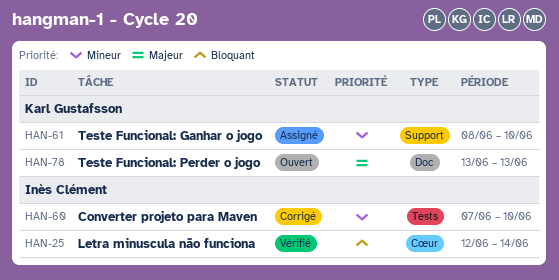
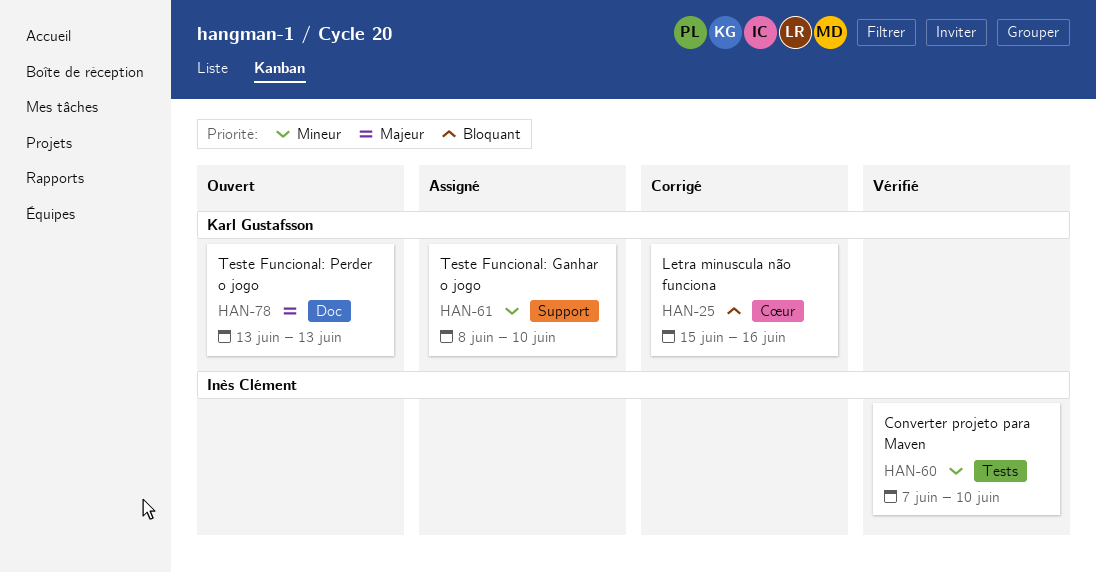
HAN-25, status: Vérifié -> Corrigé
HAN-25, owner: Inès Clément -> Karl Gustafsson
HAN-25, start: Jun 12 -> Jun 15
HAN-25, due: Jun 14 -> Jun 16
HAN-60, status: Corrigé -> Vérifié

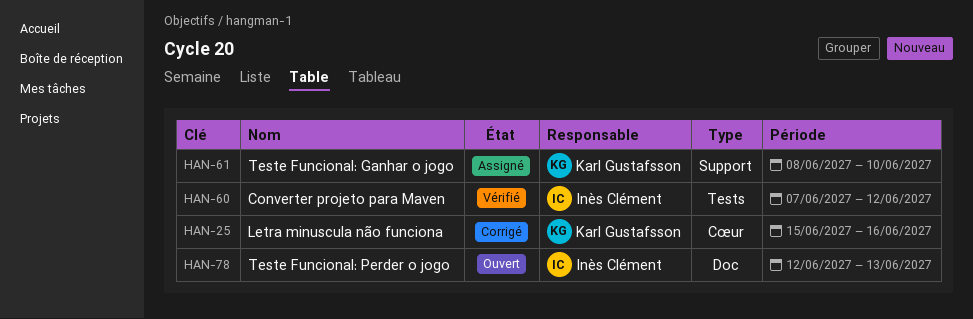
HAN-60, due: Jun 10 -> Jun 12
HAN-78, owner: Karl Gustafsson -> Inès Clément
HAN-78, start: Jun 13 -> Jun 12

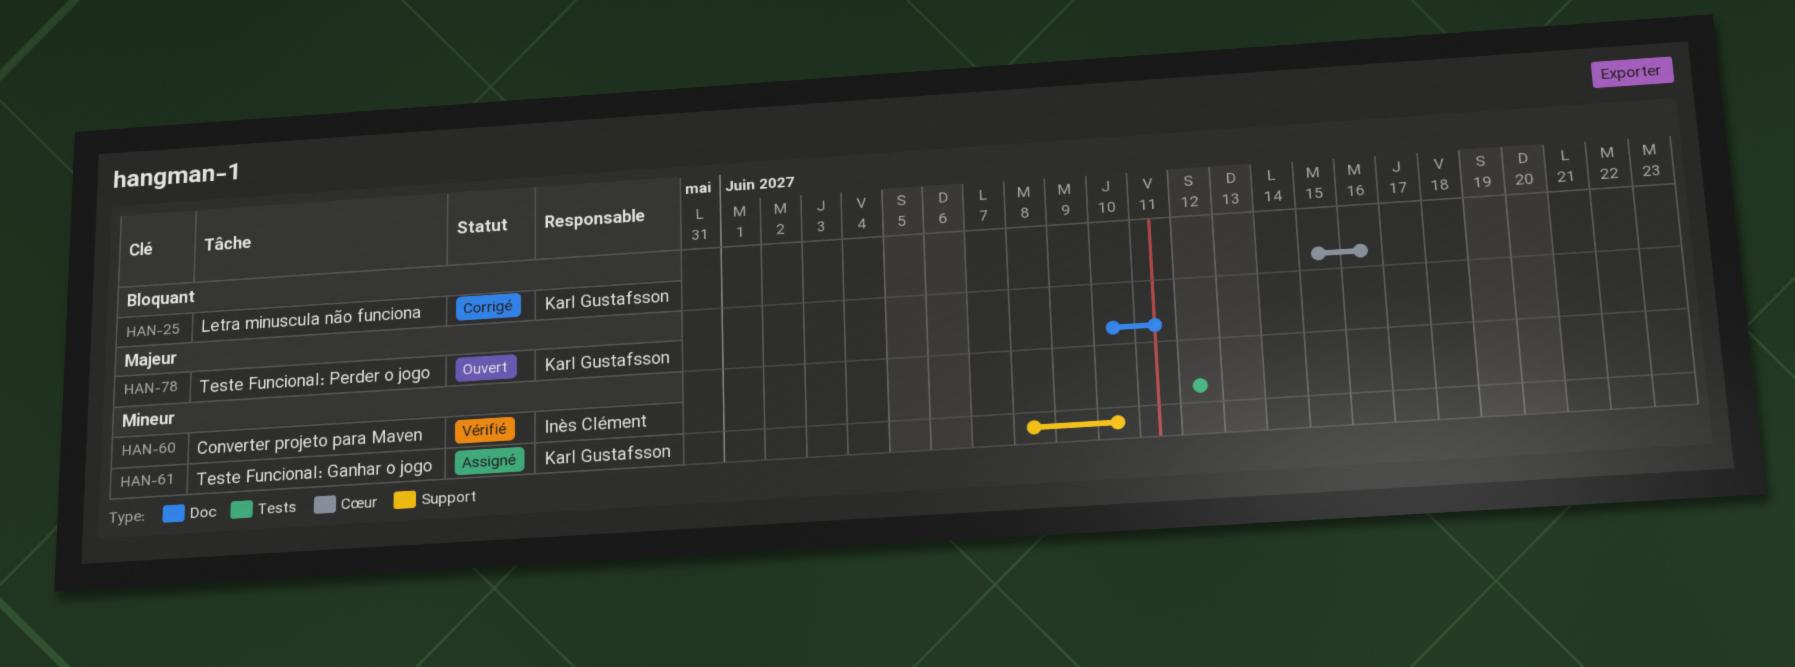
HAN-60, start: Jun 7 -> Jun 12
HAN-78, owner: Inès Clément -> Karl Gustafsson
HAN-78, start: Jun 12 -> Jun 10
HAN-78, due: Jun 13 -> Jun 11

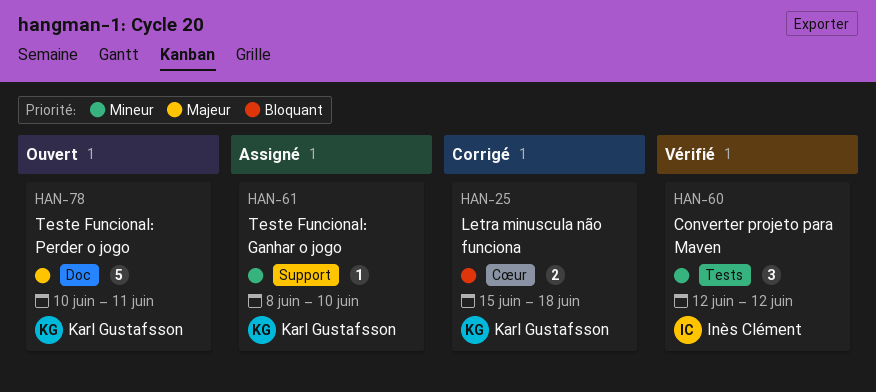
HAN-25, due: Jun 16 -> Jun 18

